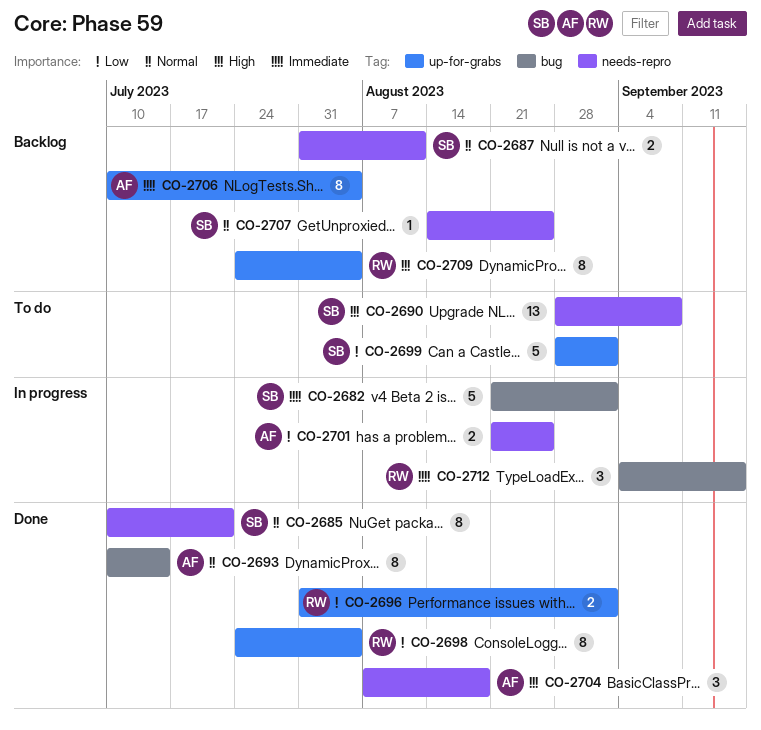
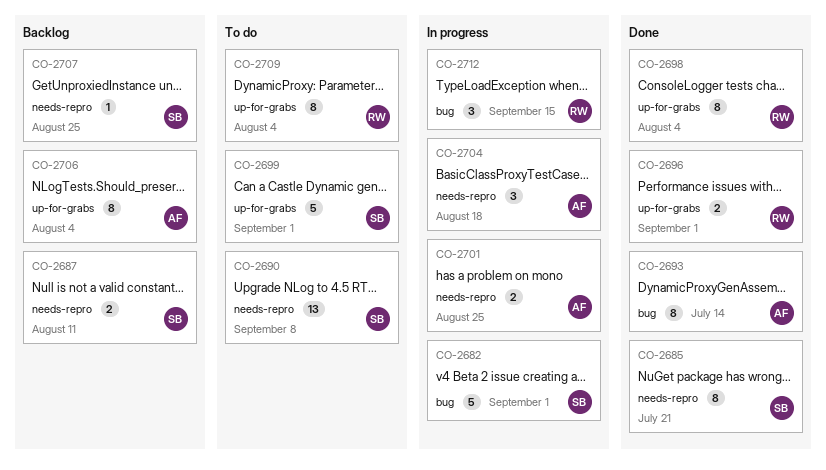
CO-2704, status: Done -> In progress
CO-2709, status: Backlog -> To do

